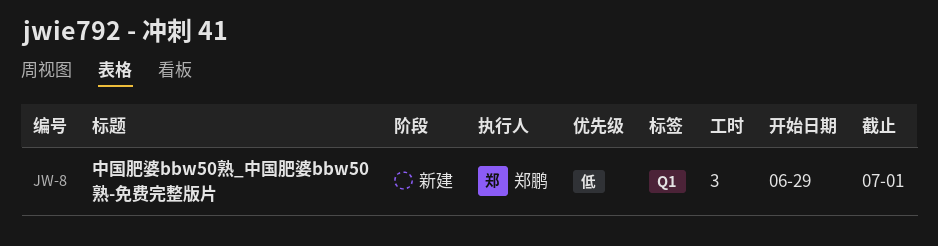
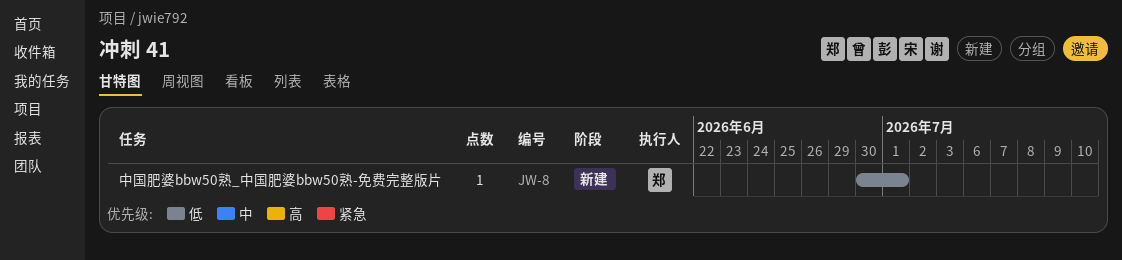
JW-8, estimate: 3 -> 1
JW-8, start: Jun 29 -> Jun 30

